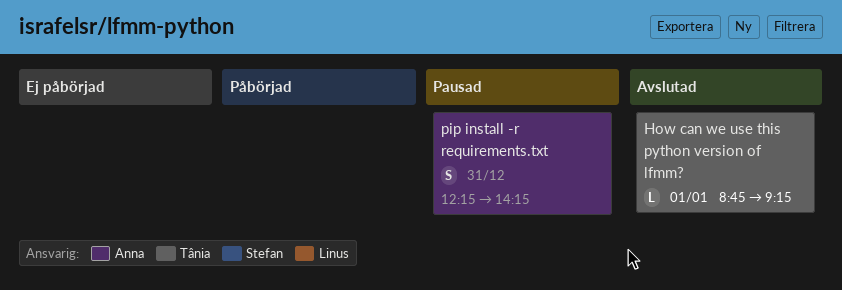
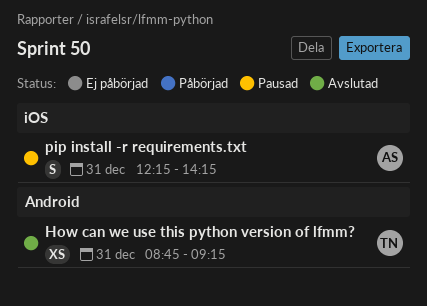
How can we use this python version of lfmm?, estimate: L -> XS
How can we use this python version of lfmm?, day: Jan 1 -> Dec 31

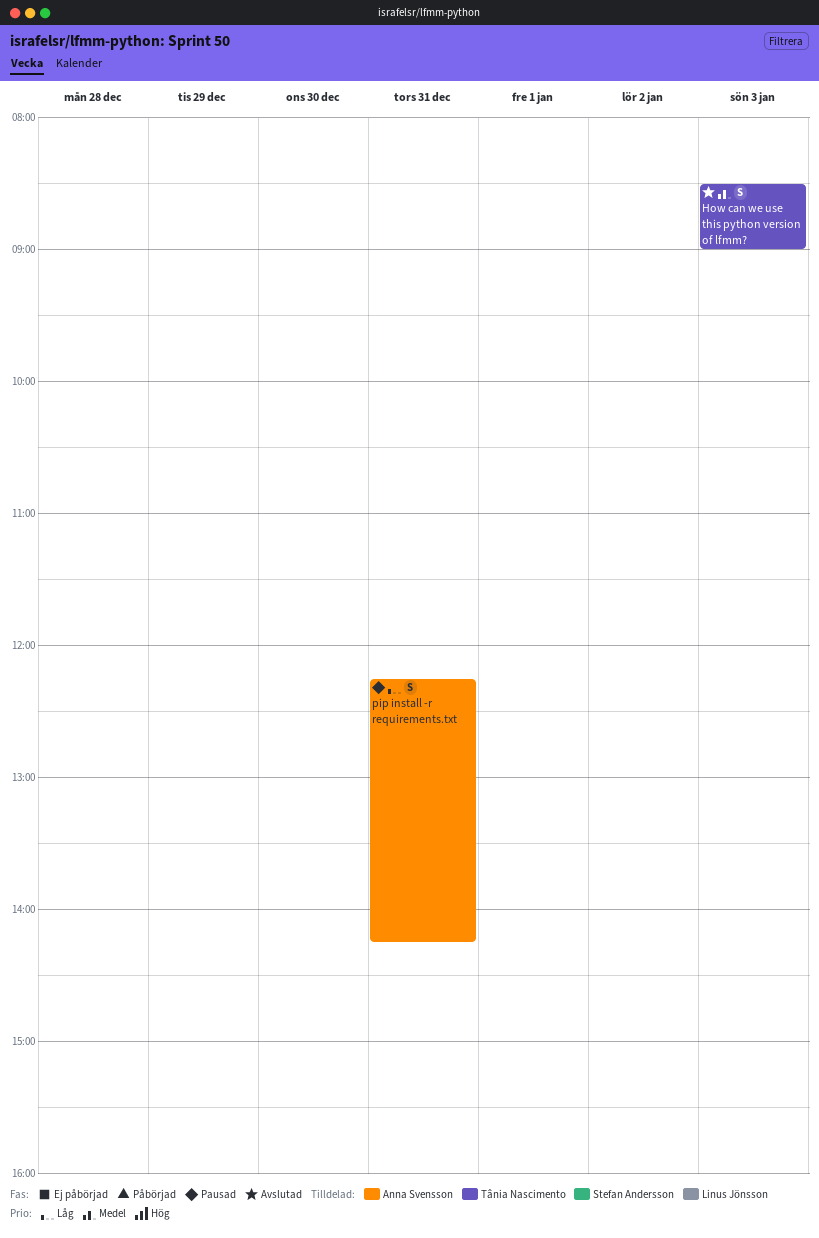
How can we use this python version of lfmm?, estimate: XS -> S
How can we use this python version of lfmm?, day: Dec 31 -> Jan 3
How can we use this python version of lfmm?, begins: 08:45 -> 08:30
How can we use this python version of lfmm?, ends: 09:15 -> 09:00

